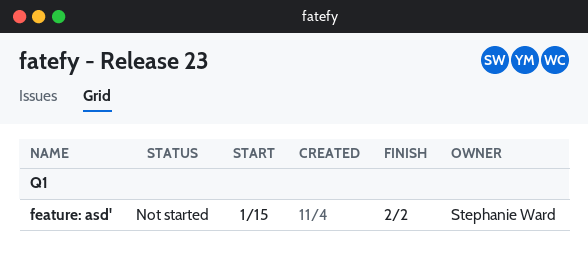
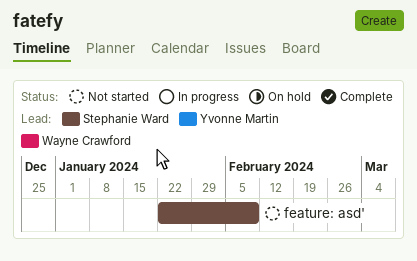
feature: asd', start: Jan 15 -> Jan 22
feature: asd', due: Feb 2 -> Feb 9

